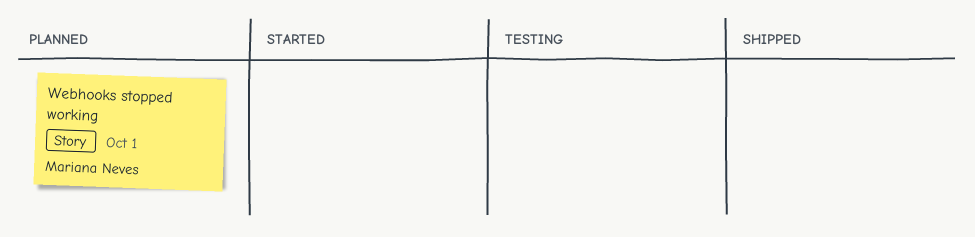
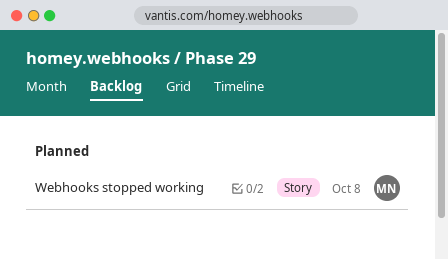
Webhooks stopped working, due: Oct 1 -> Oct 8

